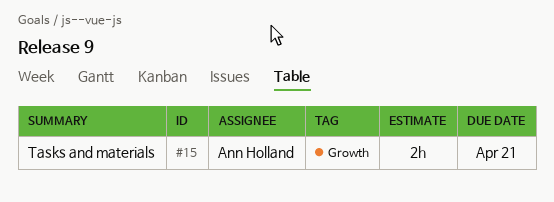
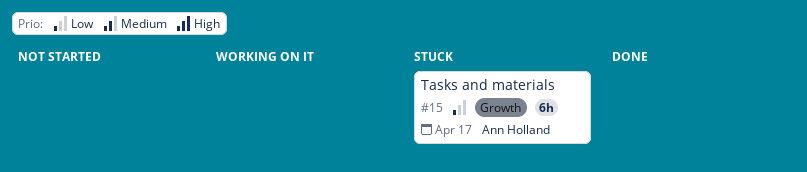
#15, estimate: 2h -> 6h
#15, due: Apr 21 -> Apr 17

